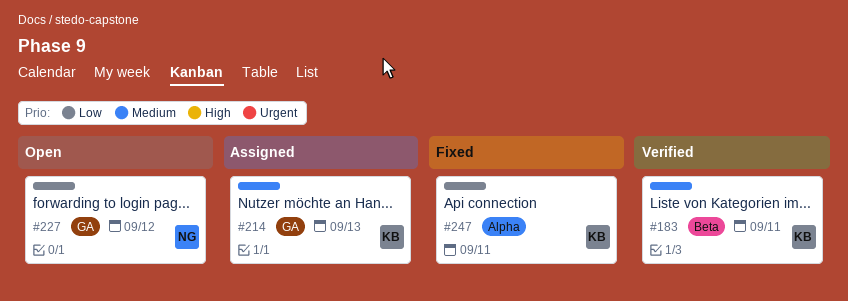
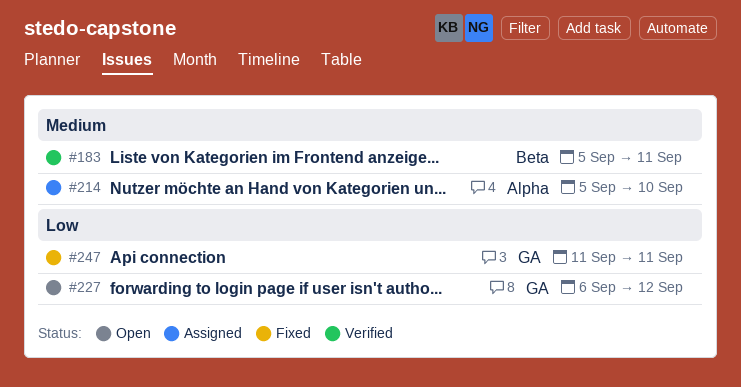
#214, label: GA -> Alpha
#214, due: Sep 13 -> Sep 10
#247, label: Alpha -> GA

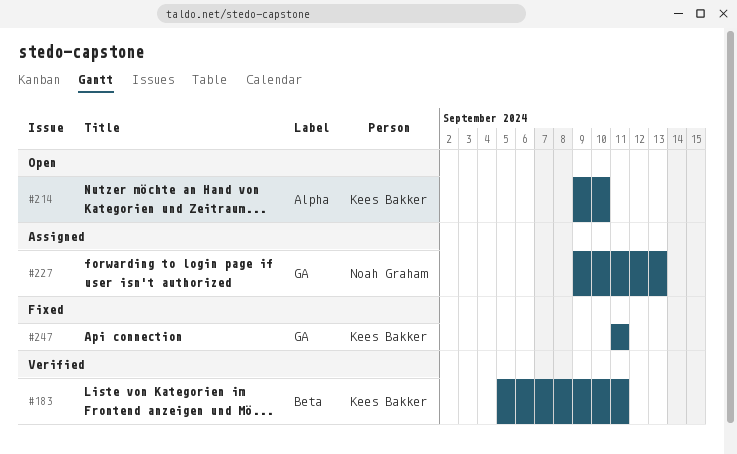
#214, status: Assigned -> Open
#214, start: Sep 5 -> Sep 9
#227, status: Open -> Assigned
#227, start: Sep 6 -> Sep 9
#227, due: Sep 12 -> Sep 13

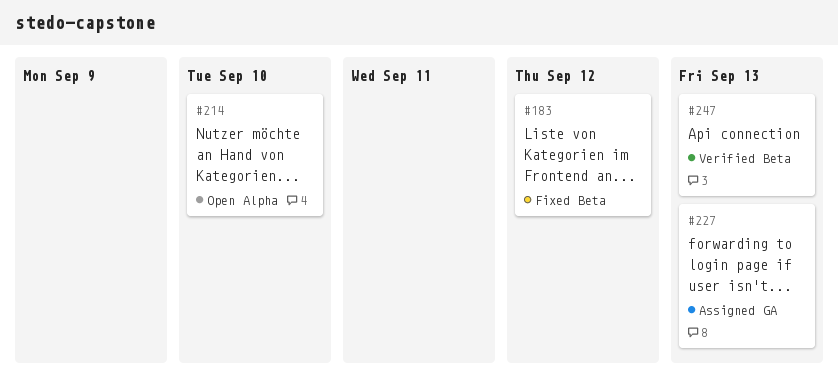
#183, status: Verified -> Fixed
#183, due: Sep 11 -> Sep 12
#247, status: Fixed -> Verified
#247, label: GA -> Beta
#247, due: Sep 11 -> Sep 13

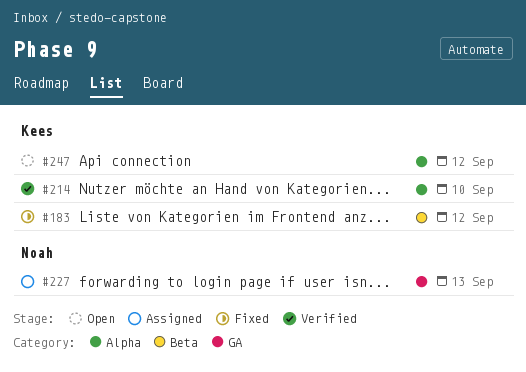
#214, status: Open -> Verified
#247, status: Verified -> Open
#247, label: Beta -> Alpha
#247, due: Sep 13 -> Sep 12

